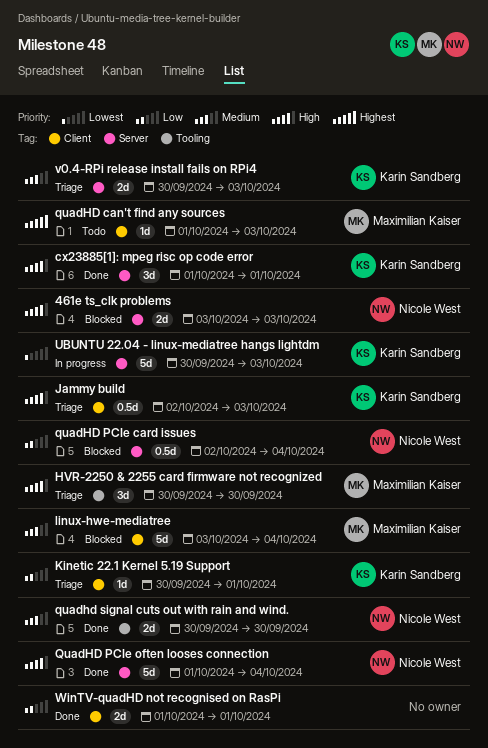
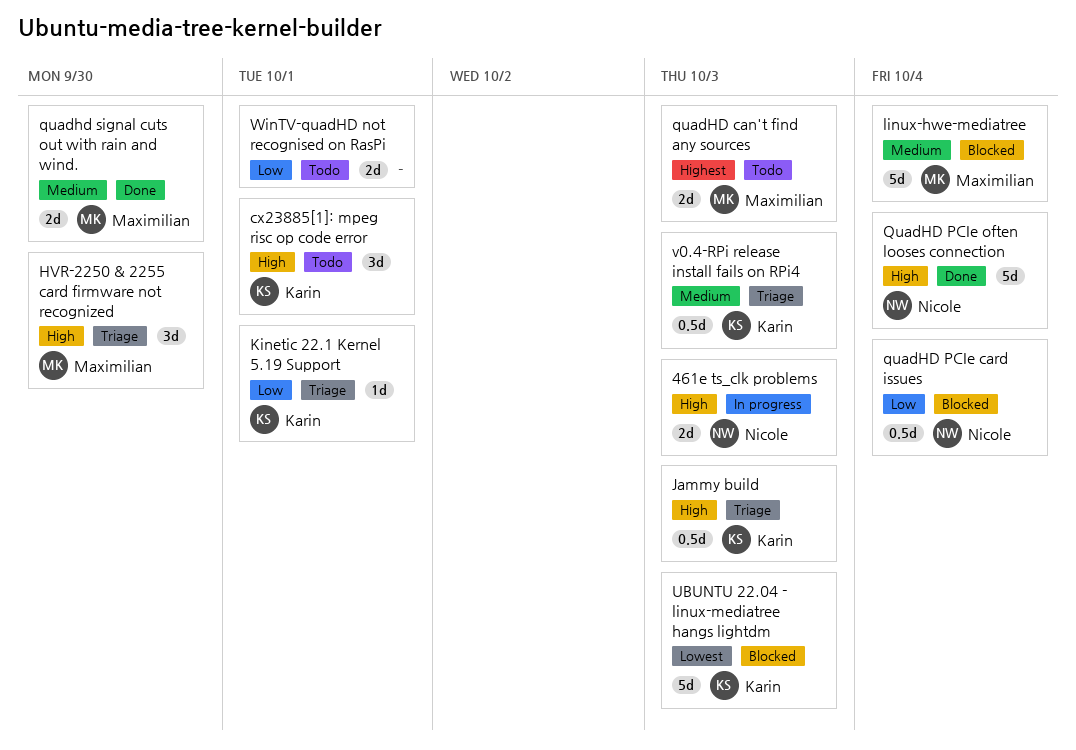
461e ts_clk problems, status: Blocked -> In progress
cx23885[1]: mpeg risc op code error, status: Done -> Todo
quadHD can't find any sources, estimate: 1d -> 2d
quadhd signal cuts out with rain and wind., owner: Nicole West -> Maximilian Kaiser
UBUNTU 22.04 - linux-mediatree hangs lightdm, status: In progress -> Blocked
v0.4-RPi release install fails on RPi4, estimate: 2d -> 0.5d
WinTV-quadHD not recognised on RasPi, status: Done -> Todo

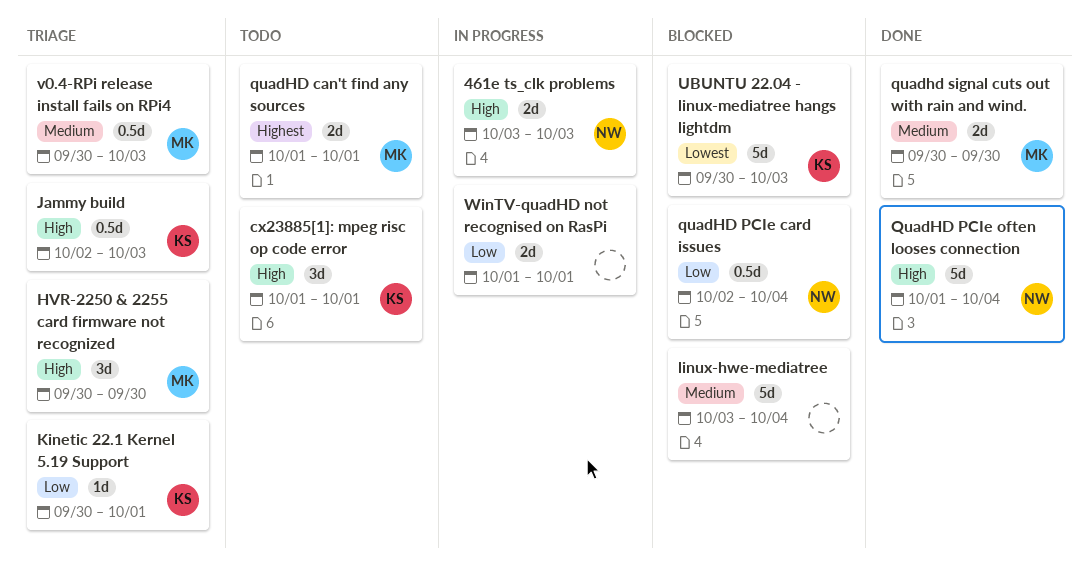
linux-hwe-mediatree, owner: Maximilian -> none
quadHD can't find any sources, due: Oct 3 -> Oct 1
v0.4-RPi release install fails on RPi4, owner: Karin -> Maximilian
WinTV-quadHD not recognised on RasPi, status: Todo -> In progress

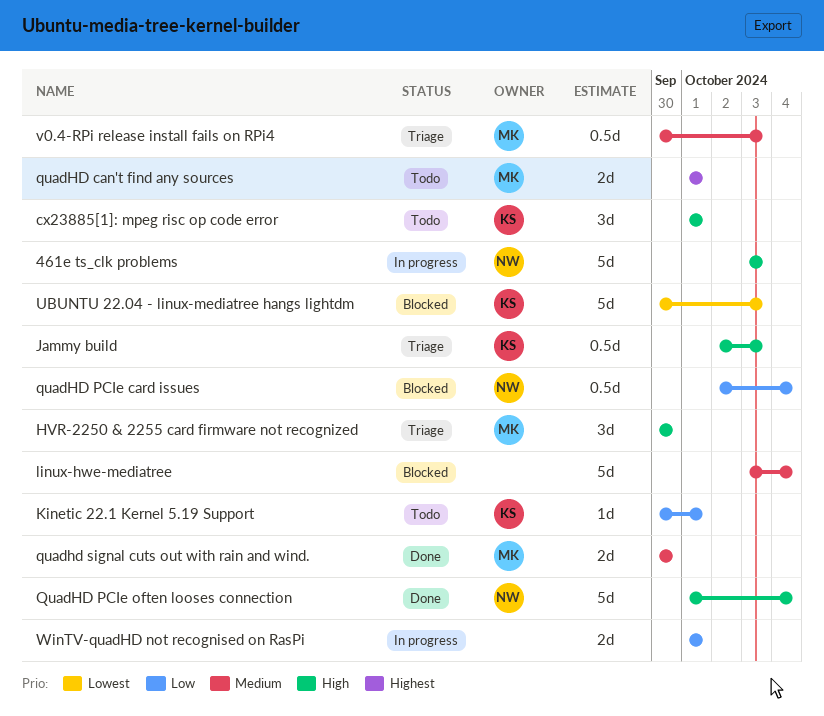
461e ts_clk problems, estimate: 2d -> 5d
Kinetic 22.1 Kernel 5.19 Support, status: Triage -> Todo

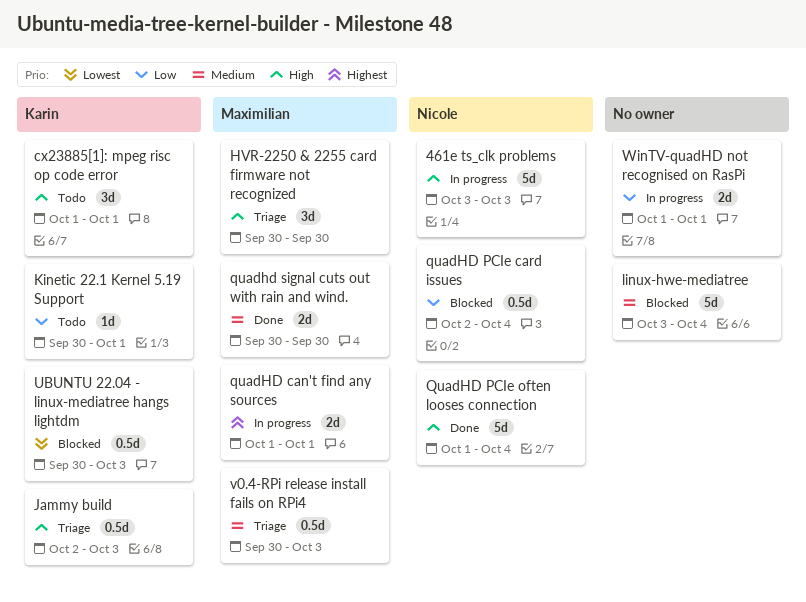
quadHD can't find any sources, status: Todo -> In progress
UBUNTU 22.04 - linux-mediatree hangs lightdm, estimate: 5d -> 0.5d

